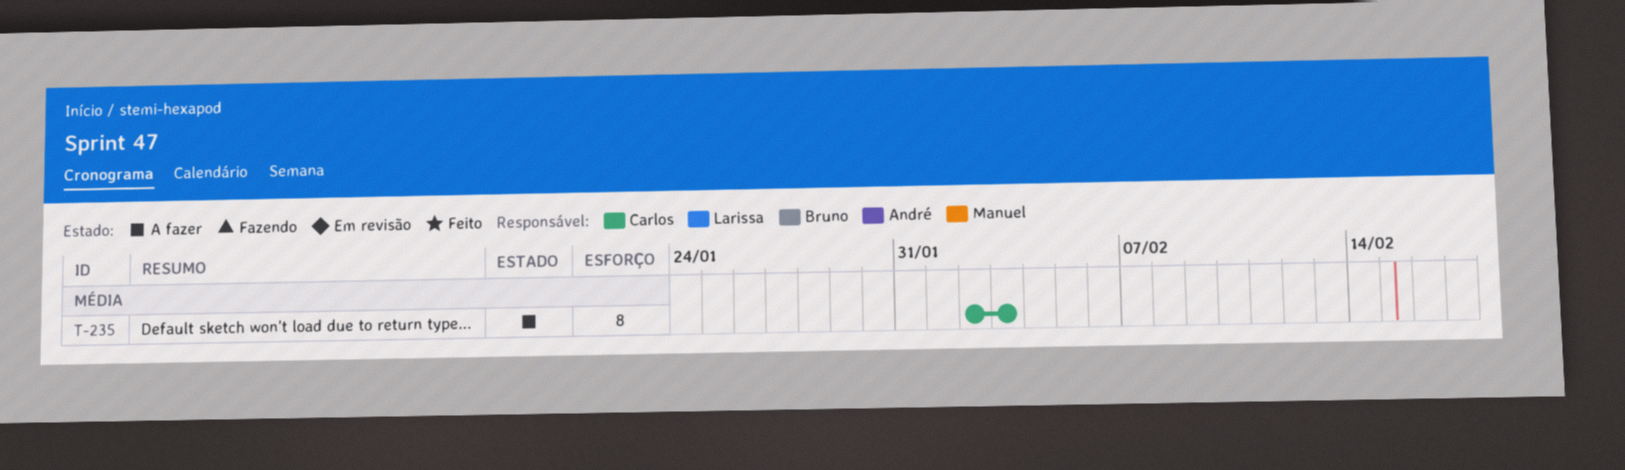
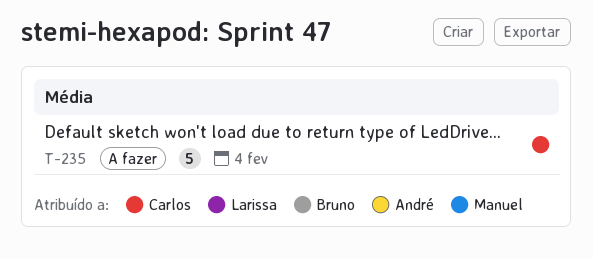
T-235, estimate: 8 -> 5
T-235, due: Feb 3 -> Feb 4

